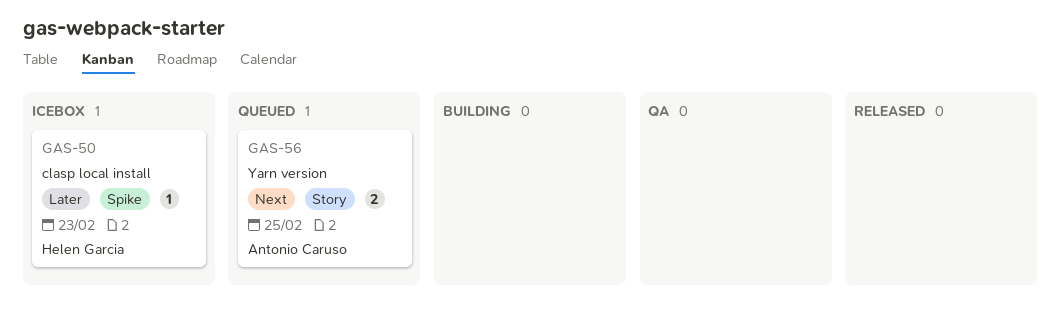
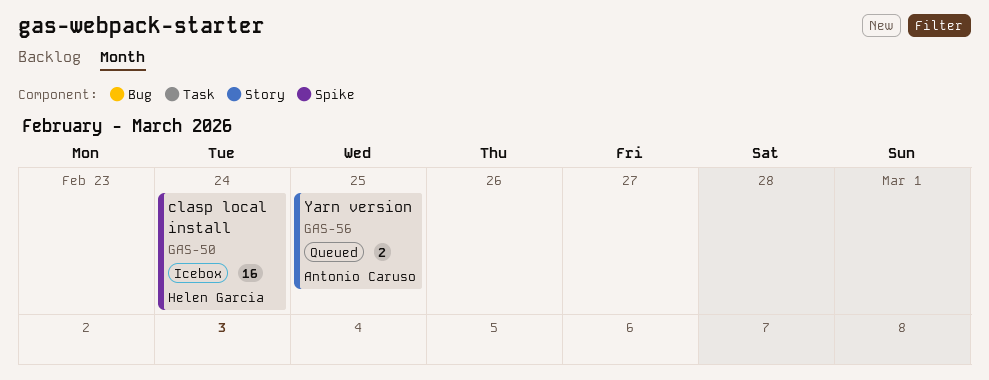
GAS-50, estimate: 1 -> 16
GAS-50, due: Feb 23 -> Feb 24

